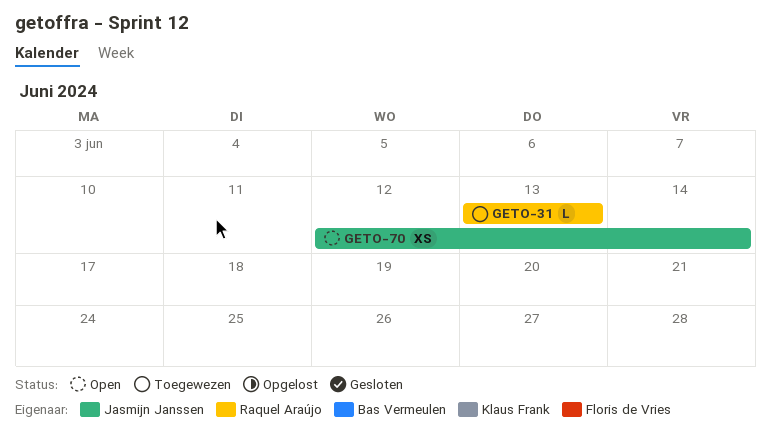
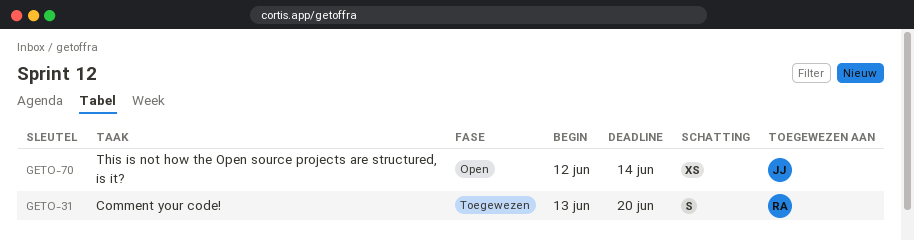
GETO-31, estimate: L -> S
GETO-31, due: Jun 13 -> Jun 20

